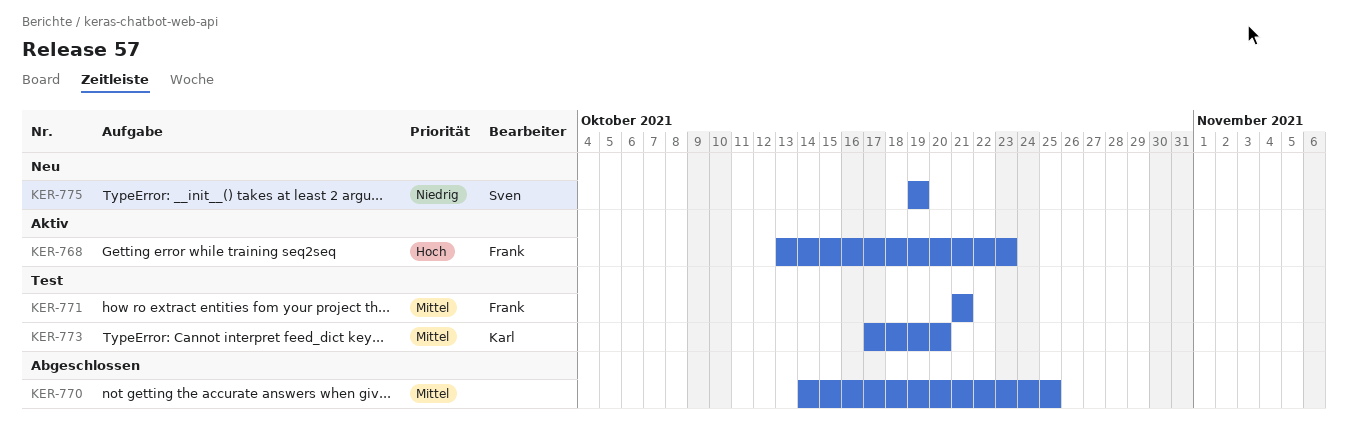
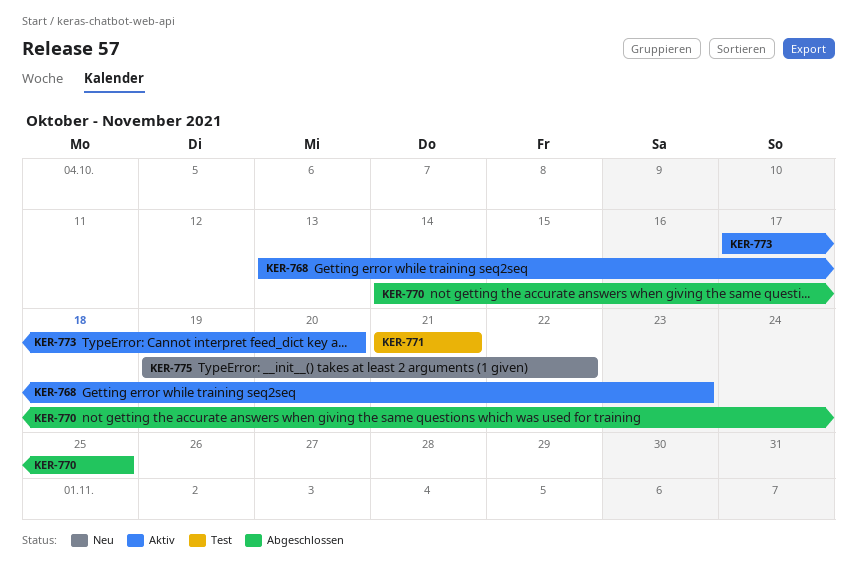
KER-773, status: Test -> Aktiv
KER-775, due: Oct 19 -> Oct 22

